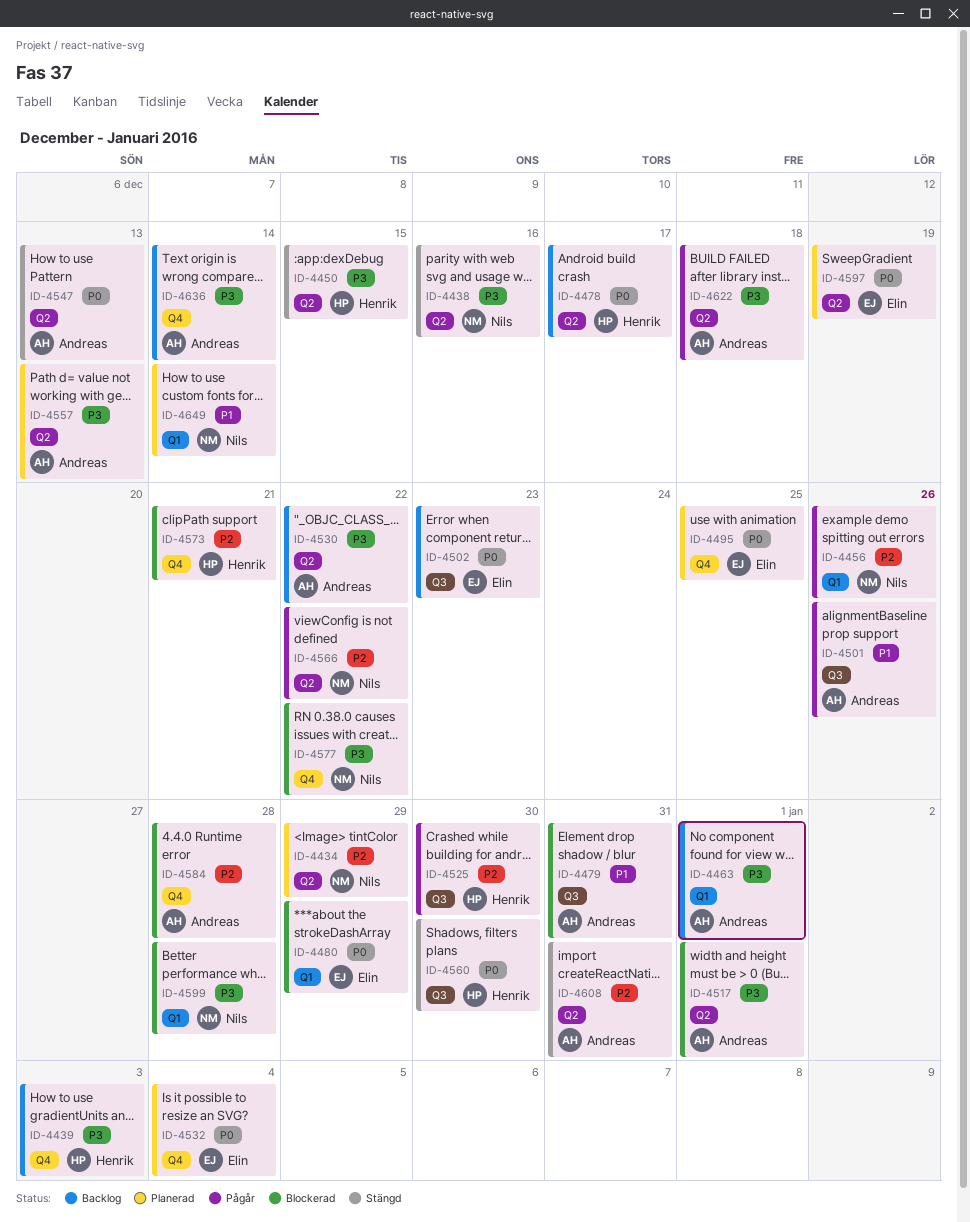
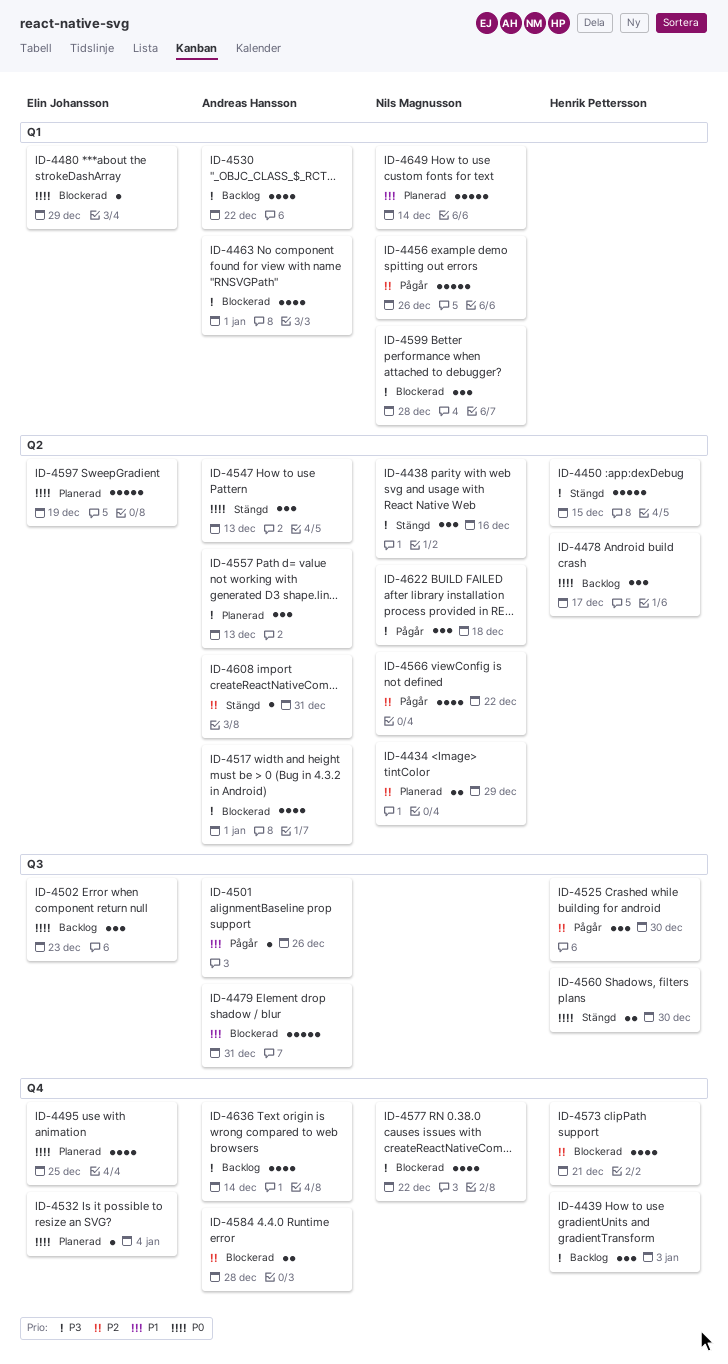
ID-4463, status: Backlog -> Blockerad
ID-4530, label: Q2 -> Q1
ID-4622, owner: Andreas Hansson -> Nils Magnusson

